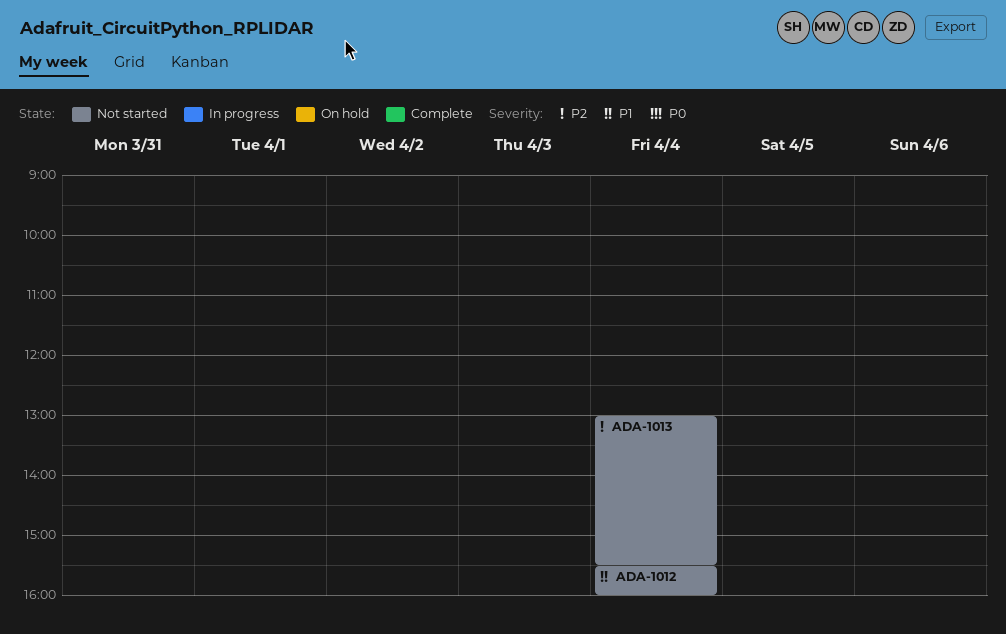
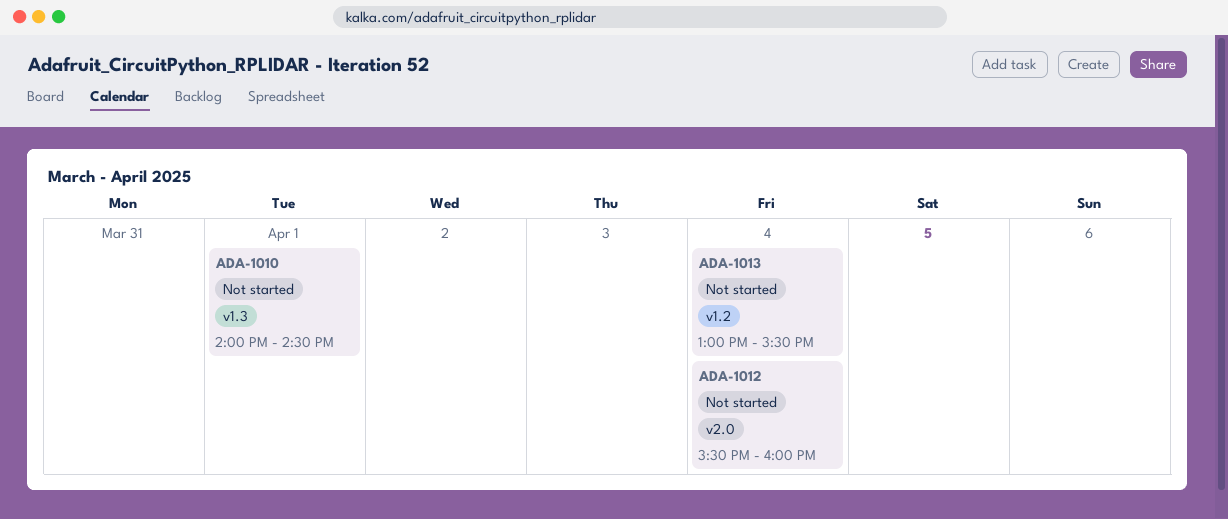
ADA-1010: none -> present

